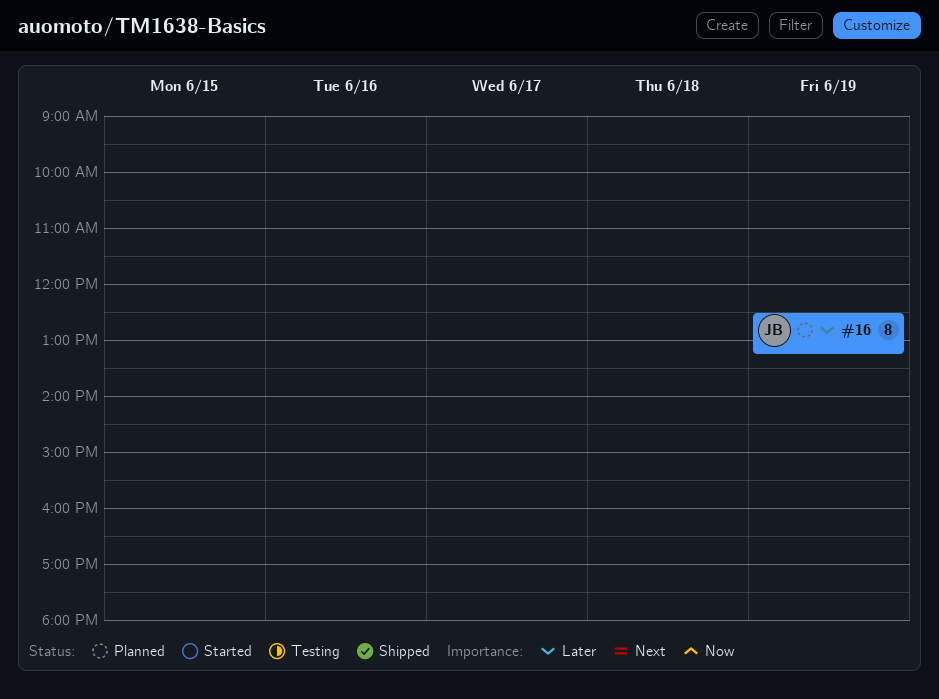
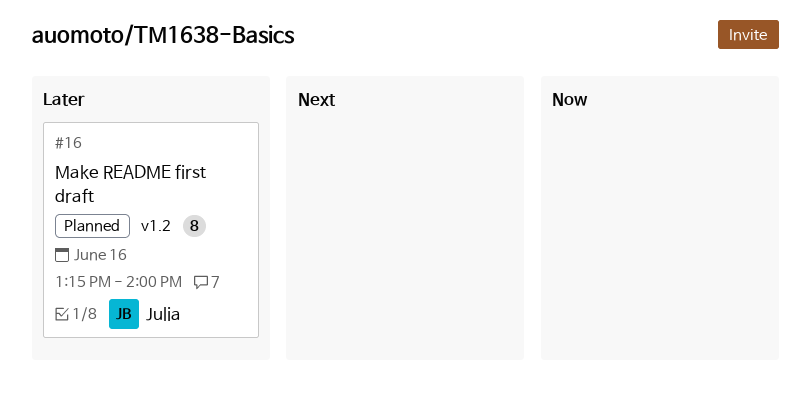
#16, day: Jun 19 -> Jun 16
#16, begins: 12:30 -> 13:15
#16, ends: 13:15 -> 14:00

